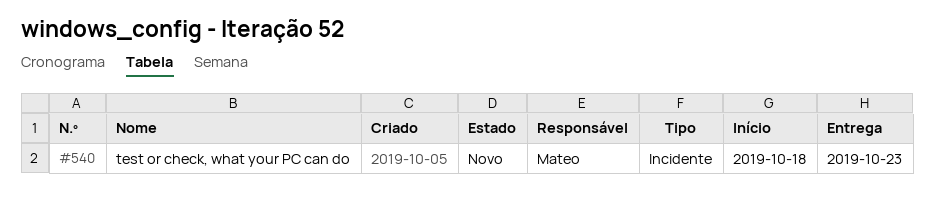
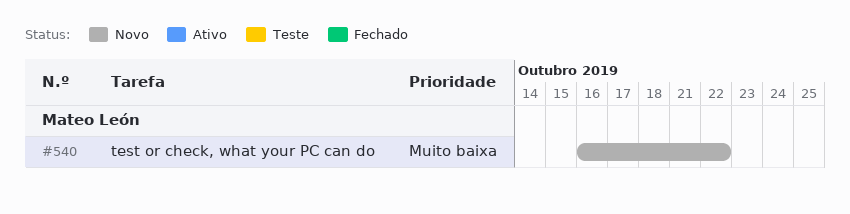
#540, start: Oct 18 -> Oct 16
#540, due: Oct 23 -> Oct 22

